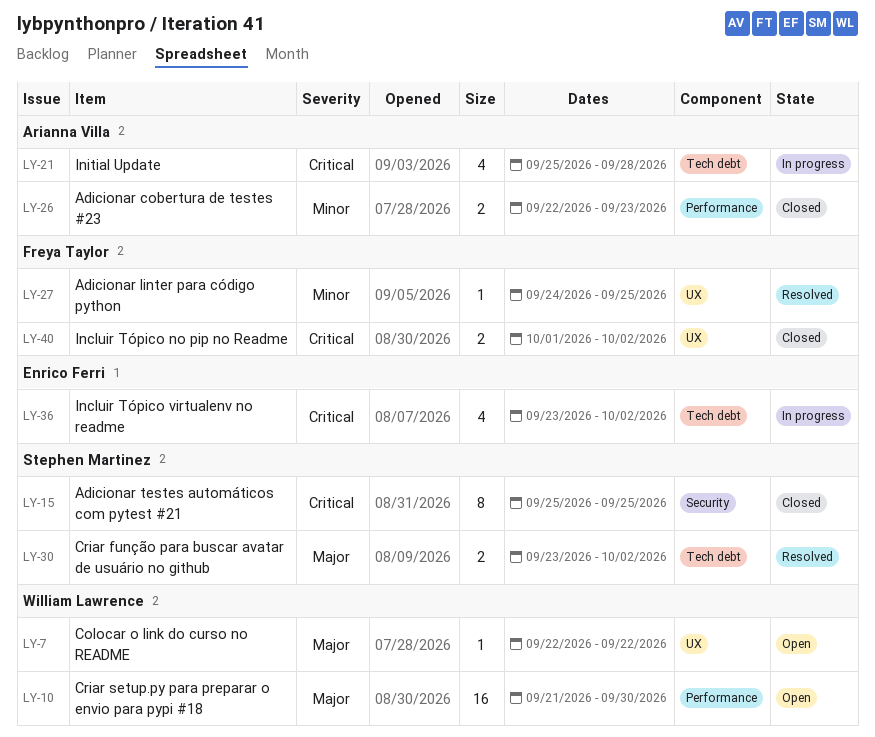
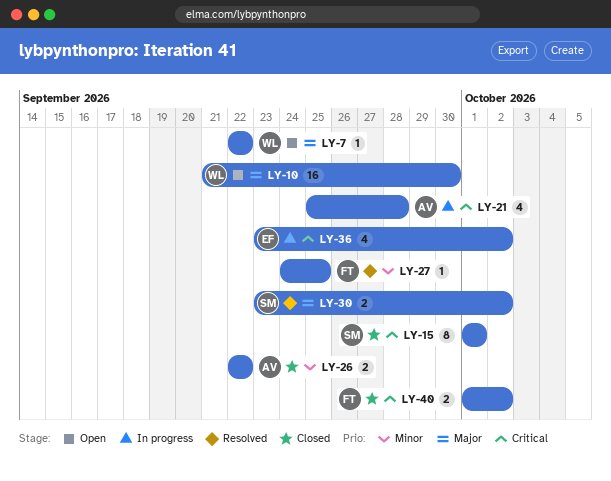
LY-15, start: Sep 25 -> Oct 1
LY-15, due: Sep 25 -> Oct 1
LY-26, due: Sep 23 -> Sep 22

